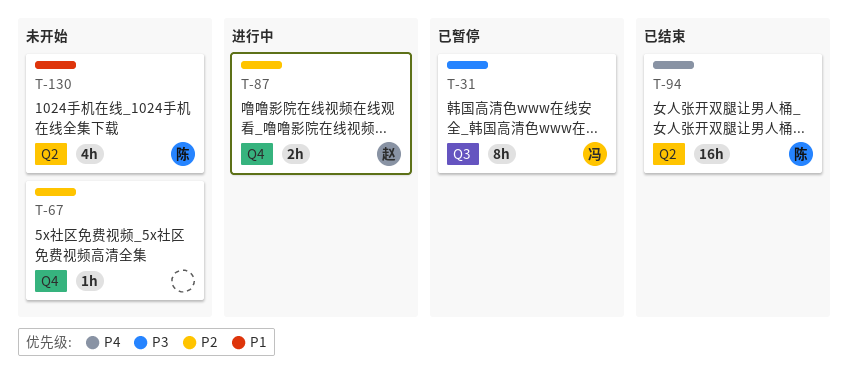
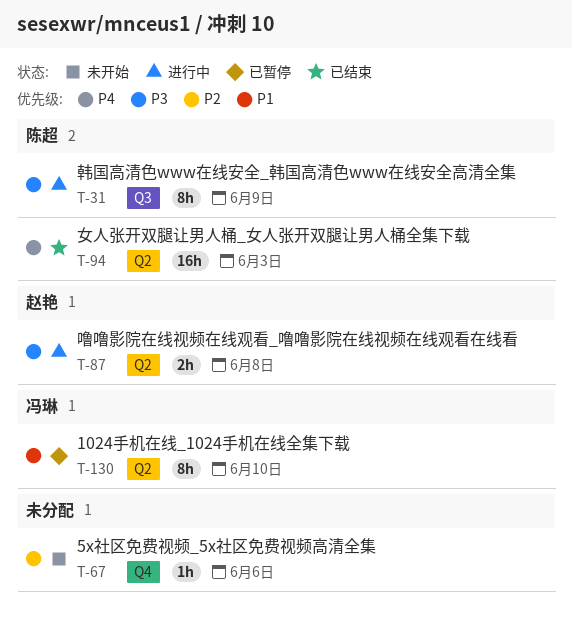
T-31, status: 已暂停 -> 进行中
T-31, owner: 冯琳 -> 陈超
T-87, priority: P2 -> P3
T-87, label: Q4 -> Q2
T-130, status: 未开始 -> 已暂停
T-130, owner: 陈超 -> 冯琳
T-130, estimate: 4h -> 8h

